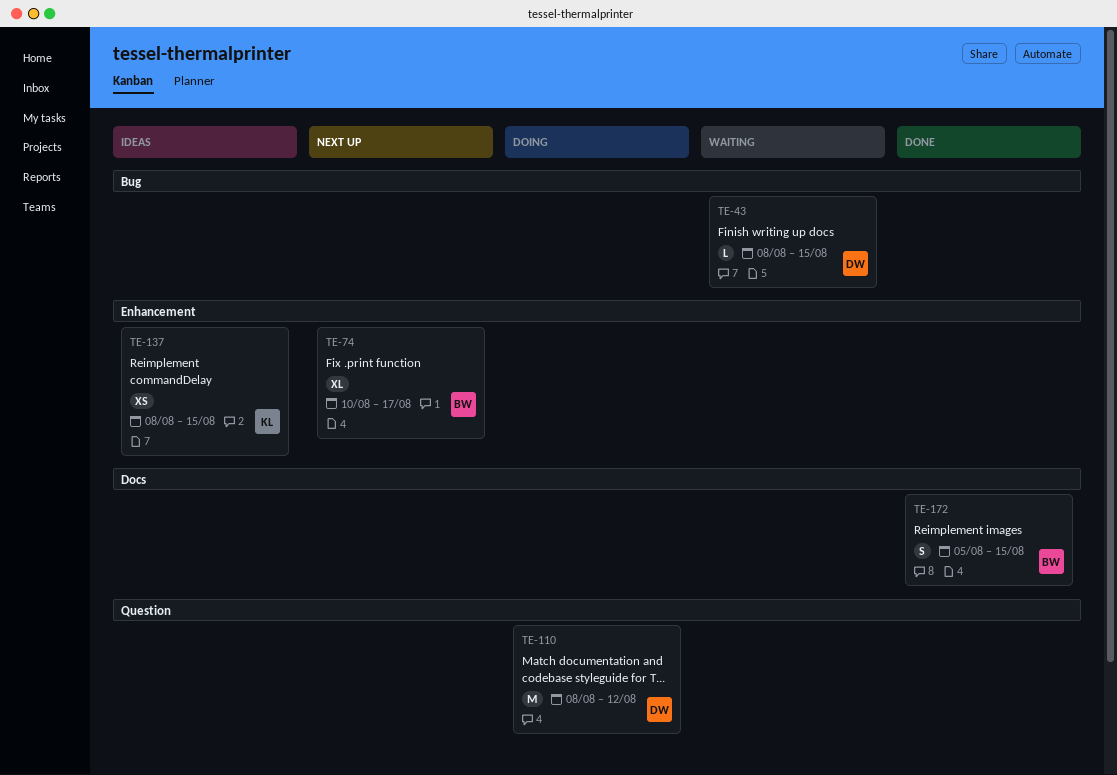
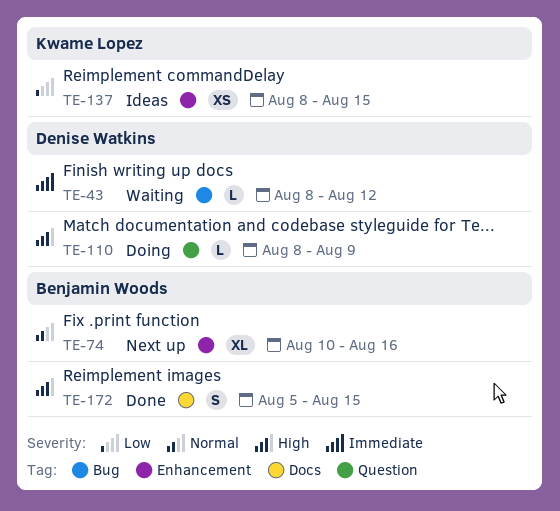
TE-43, due: Aug 15 -> Aug 12
TE-74, due: Aug 17 -> Aug 16
TE-110, estimate: M -> L
TE-110, due: Aug 12 -> Aug 9

